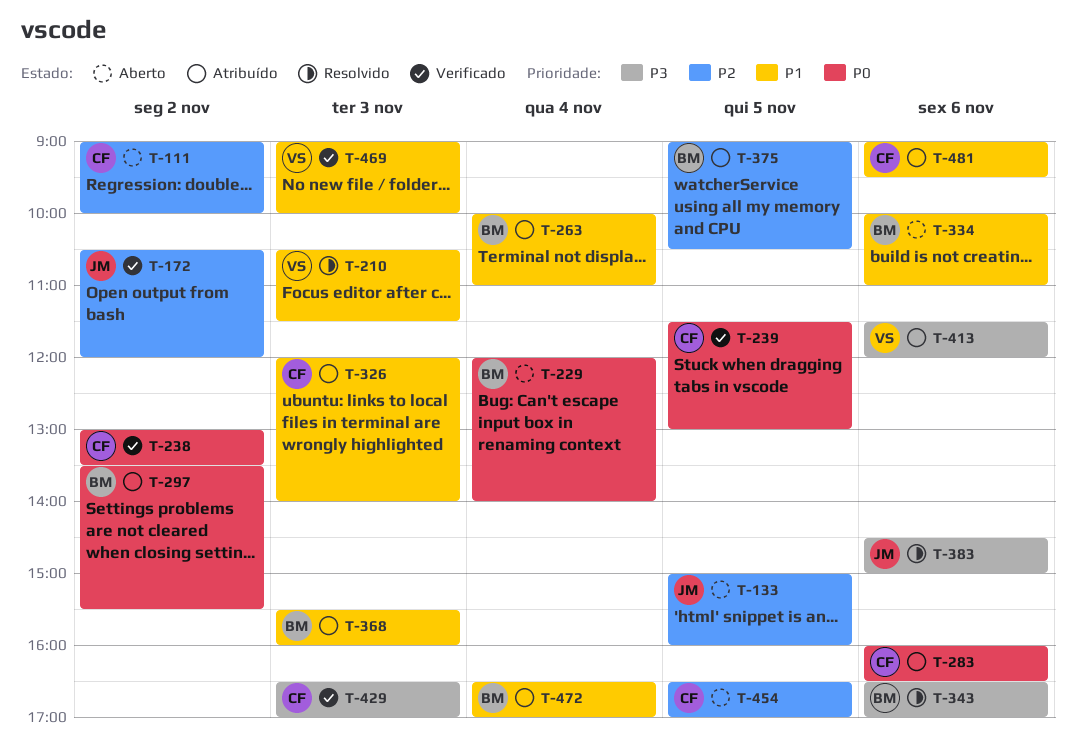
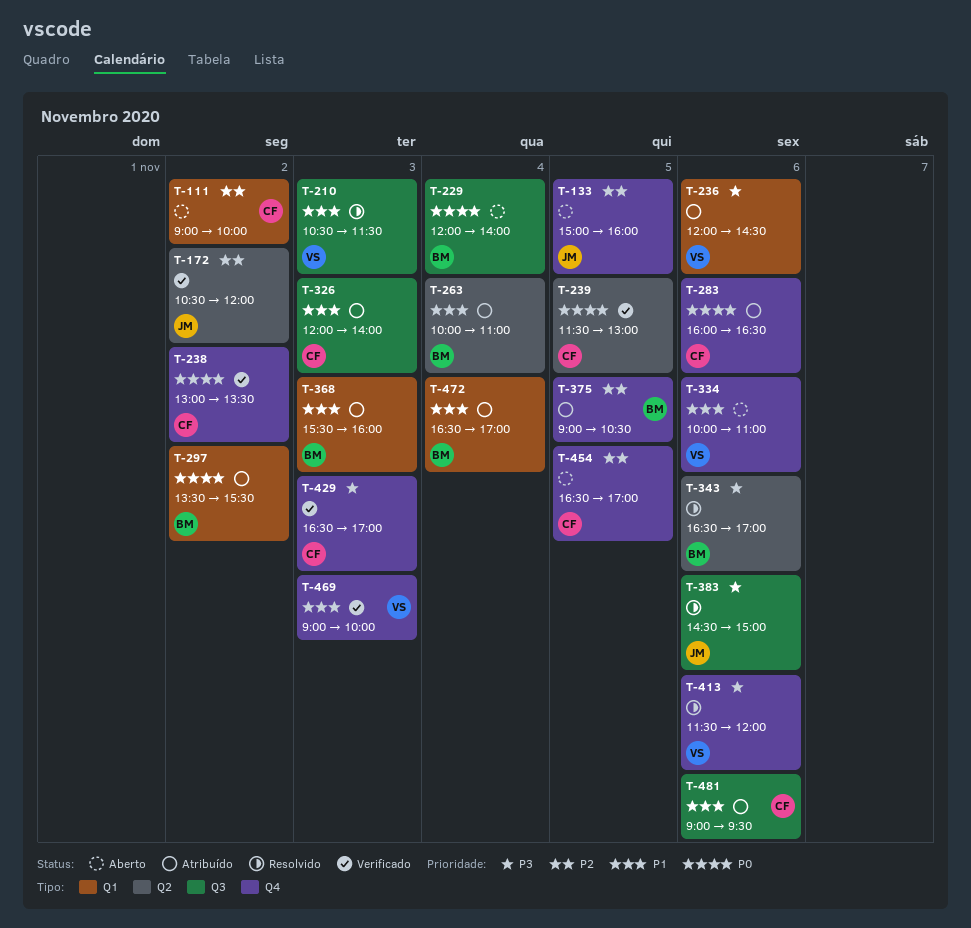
T-236: none -> present
T-334, owner: BM -> VS
T-413, status: Atribuído -> Resolvido

